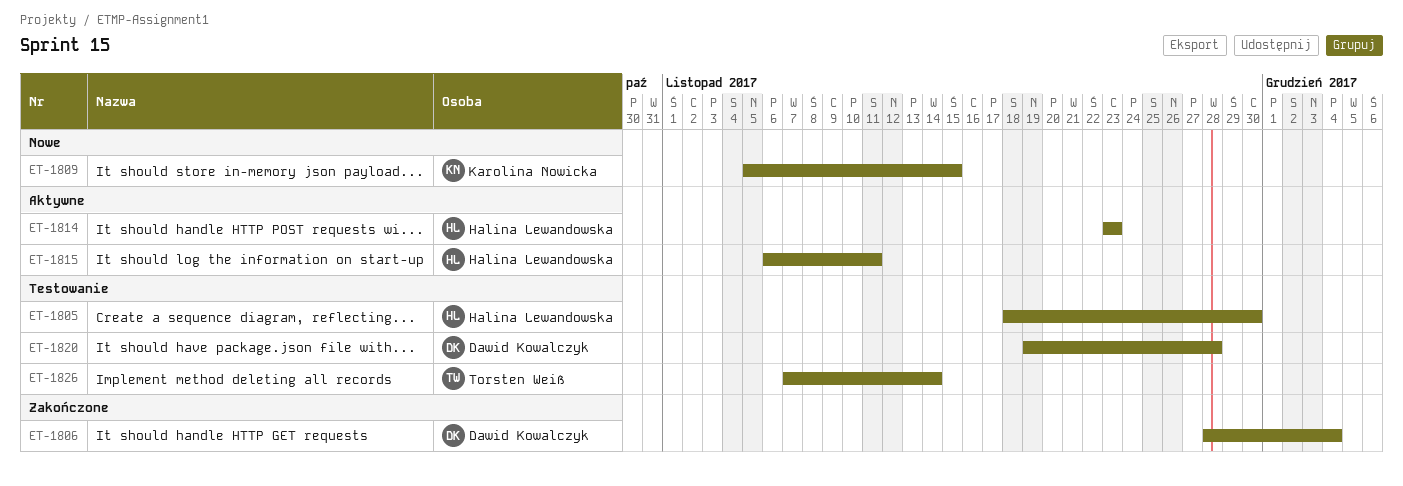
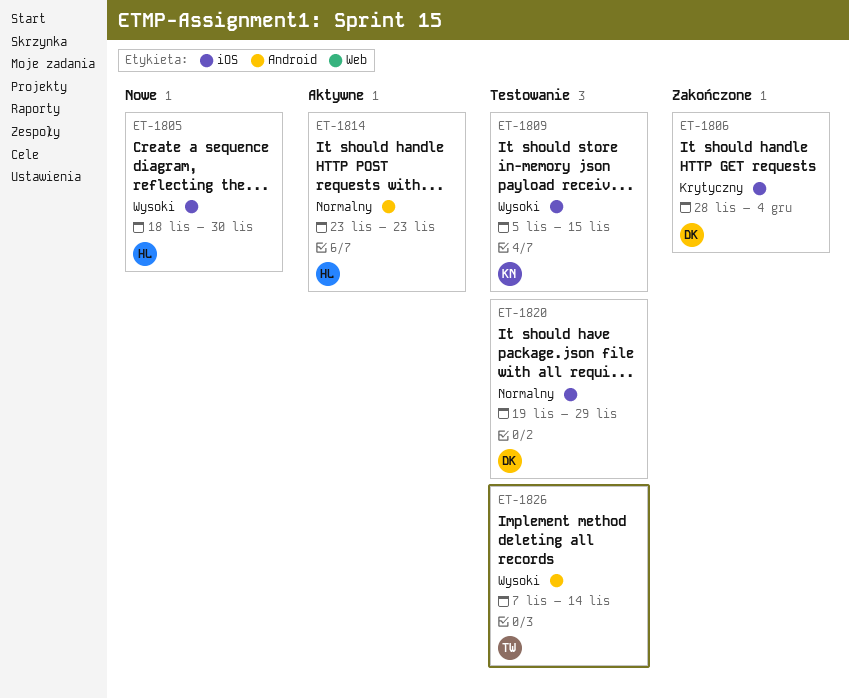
ET-1805, status: Testowanie -> Nowe
ET-1809, status: Nowe -> Testowanie
ET-1815: present -> none
ET-1820, due: Nov 28 -> Nov 29

